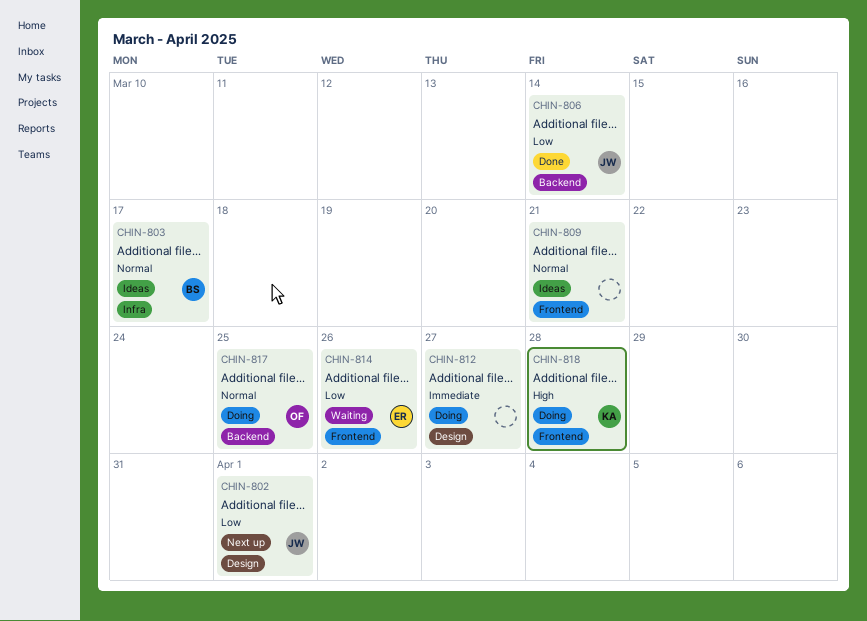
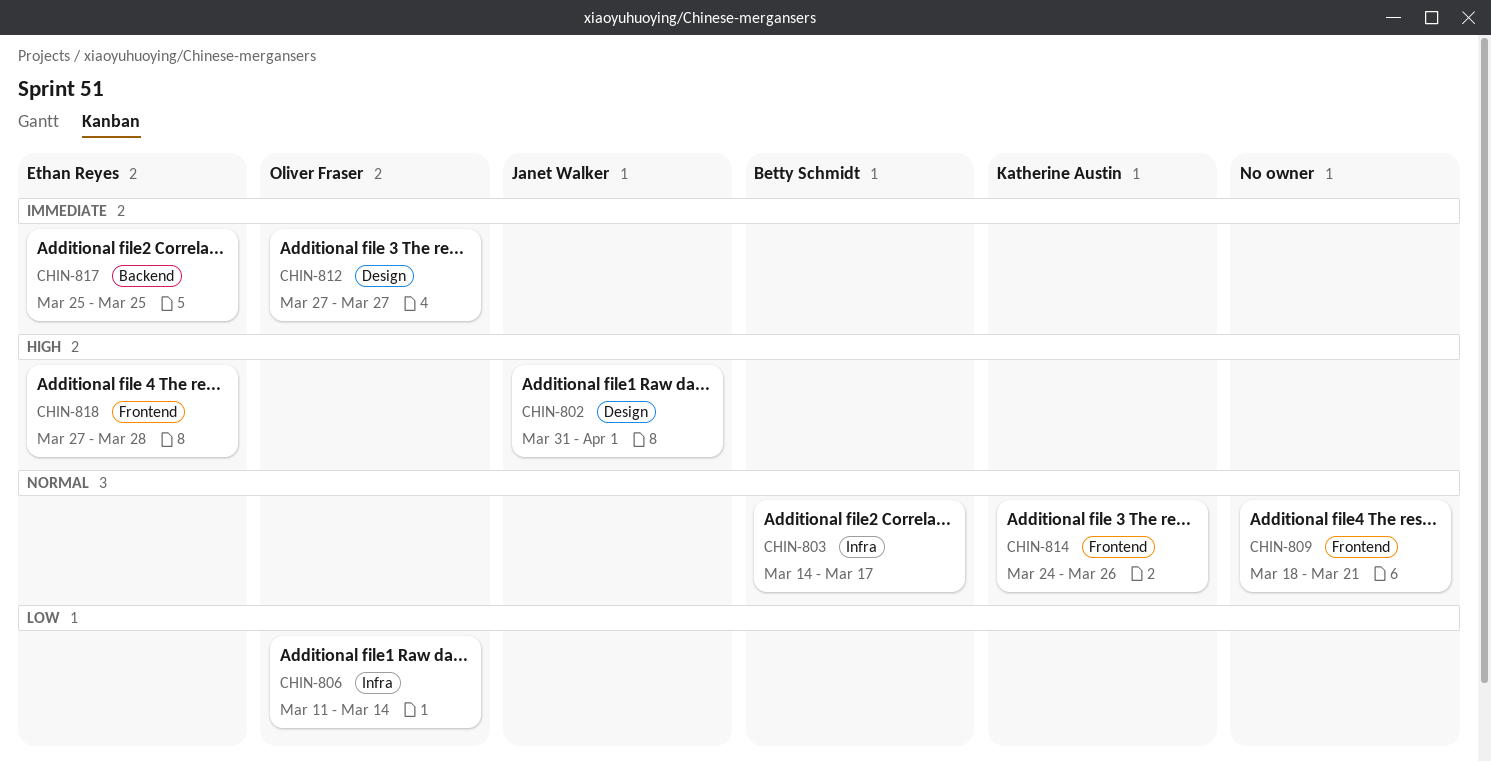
CHIN-802, priority: Low -> High
CHIN-806, owner: Janet Walker -> Oliver Fraser
CHIN-806, label: Backend -> Infra
CHIN-812, owner: none -> Oliver Fraser
CHIN-814, owner: Ethan Reyes -> Katherine Austin
CHIN-814, priority: Low -> Normal
CHIN-817, owner: Oliver Fraser -> Ethan Reyes
CHIN-817, priority: Normal -> Immediate
CHIN-818, owner: Katherine Austin -> Ethan Reyes

